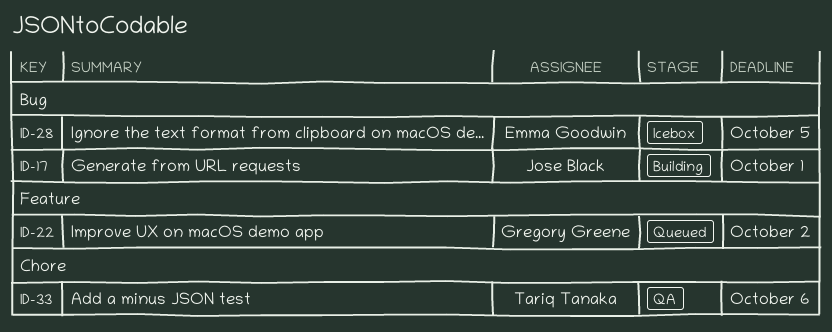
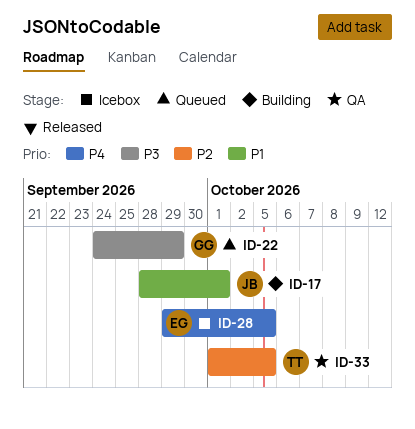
ID-22, due: Oct 2 -> Sep 29
ID-33, due: Oct 6 -> Oct 5

